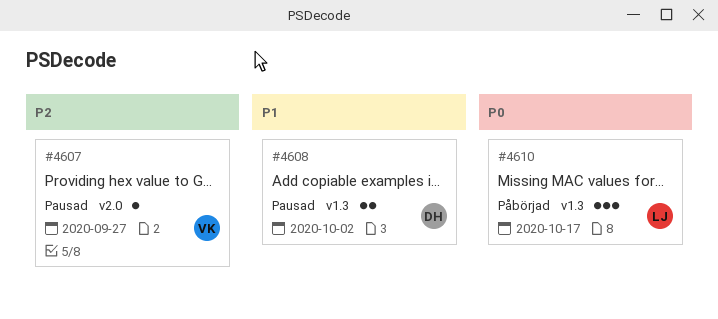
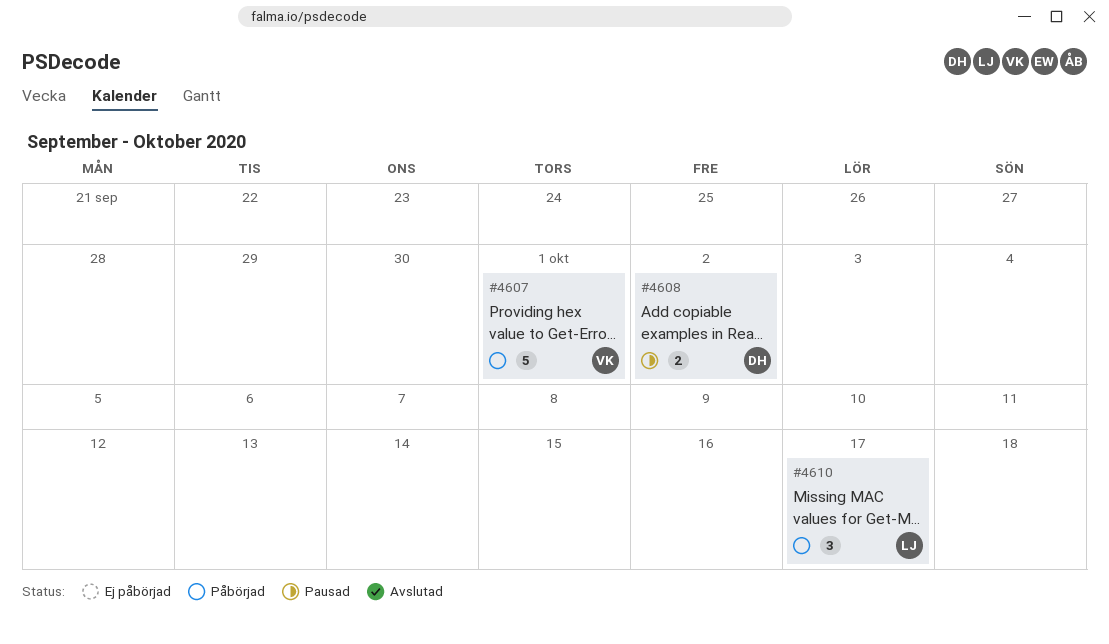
#4607, status: Pausad -> Påbörjad
#4607, estimate: 1 -> 5
#4607, due: Sep 27 -> Oct 1

